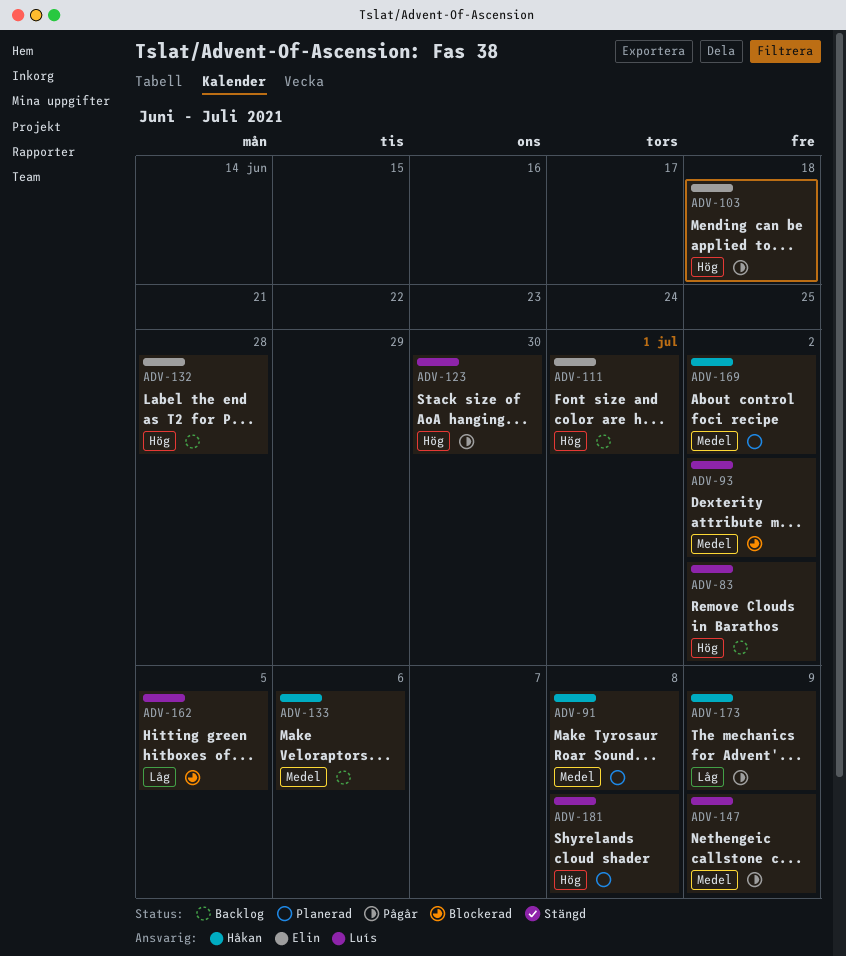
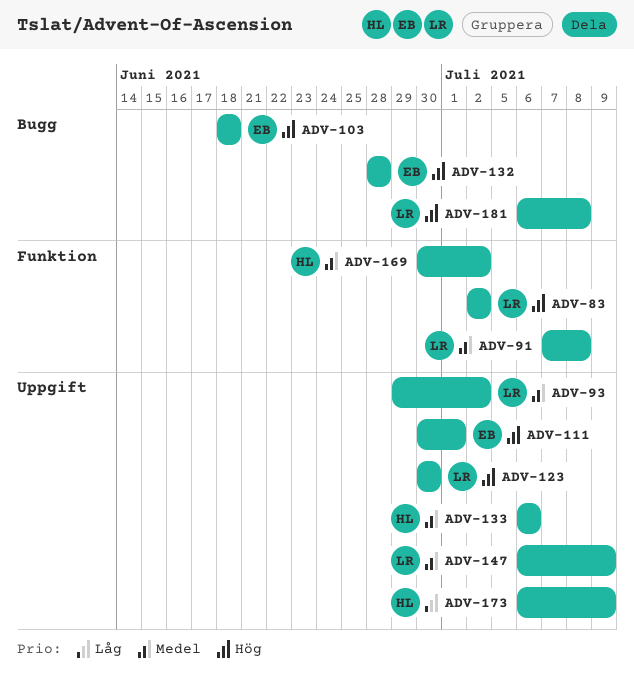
ADV-91, owner: Håkan -> Luís
ADV-162: present -> none

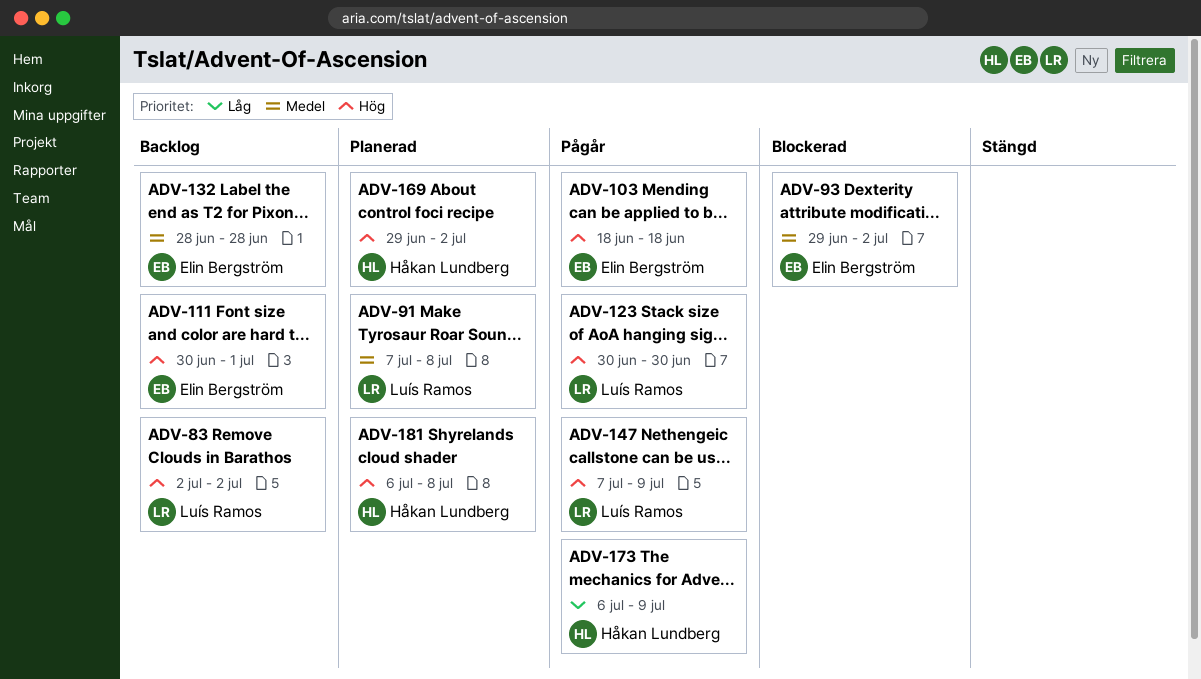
ADV-93, owner: Luís Ramos -> Elin Bergström
ADV-132, priority: Hög -> Medel
ADV-133: present -> none
ADV-147, priority: Medel -> Hög
ADV-147, start: Jul 6 -> Jul 7
ADV-169, priority: Medel -> Hög
ADV-169, start: Jun 30 -> Jun 29
ADV-181, owner: Luís Ramos -> Håkan Lundberg

